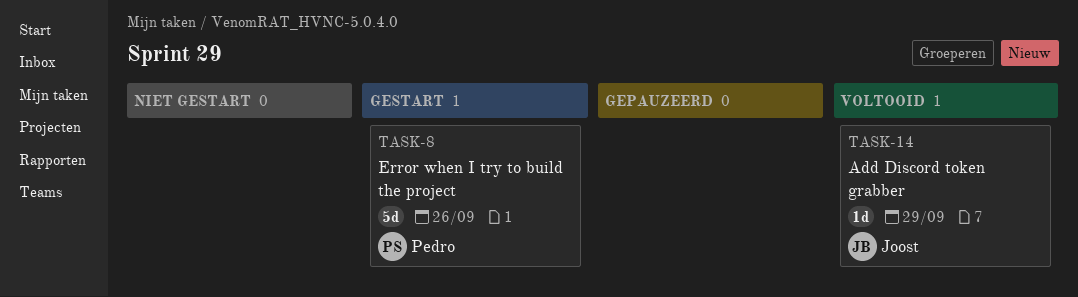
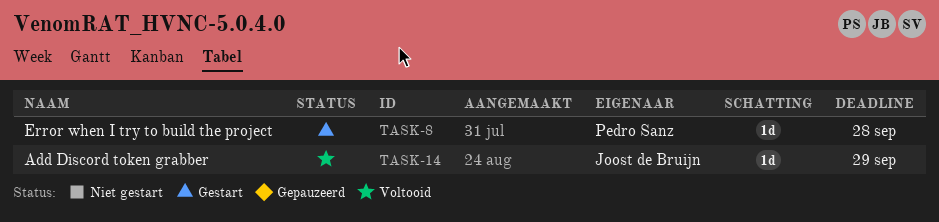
TASK-8, estimate: 5d -> 1d
TASK-8, due: Sep 26 -> Sep 28

